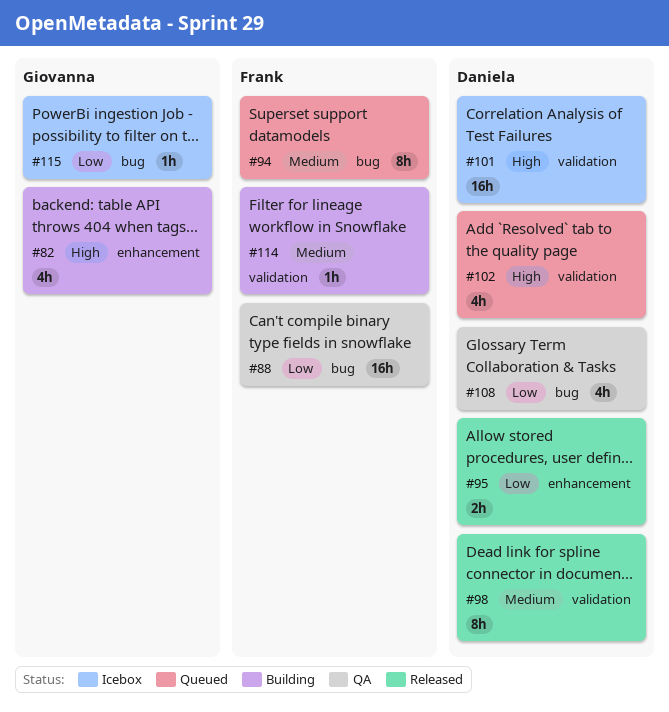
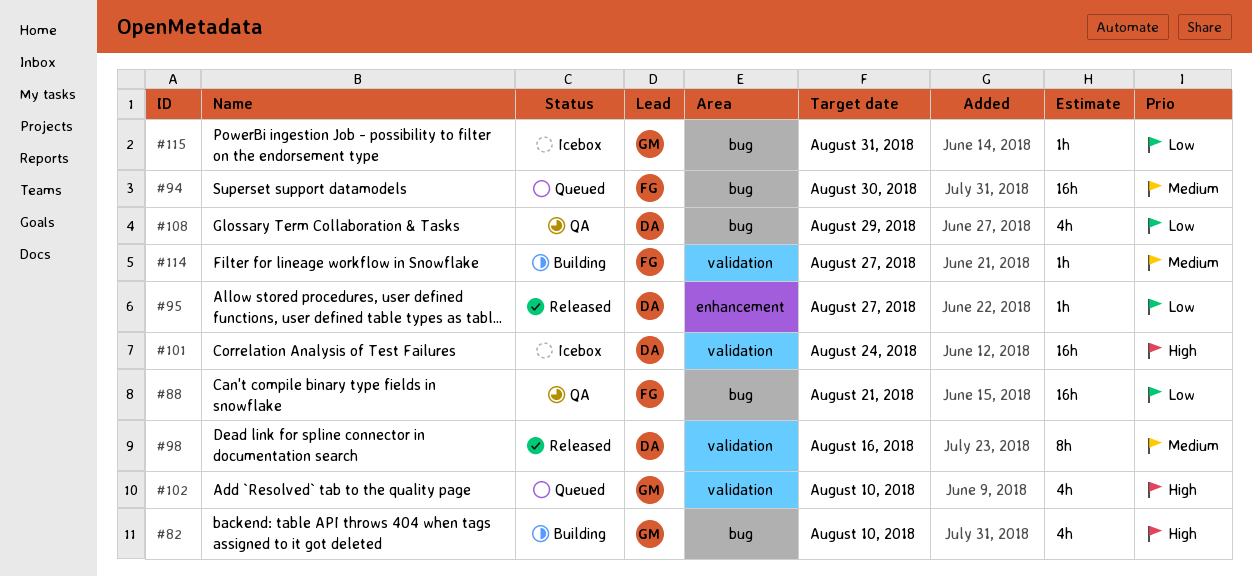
#82, label: enhancement -> bug
#94, estimate: 8h -> 16h
#95, estimate: 2h -> 1h
#102, owner: Daniela -> Giovanna

